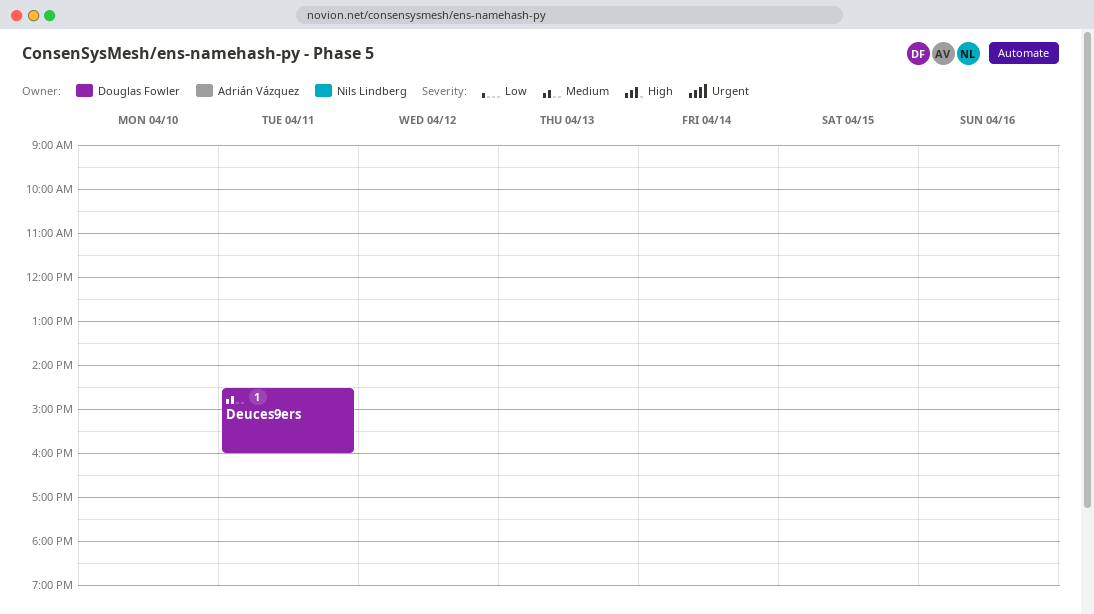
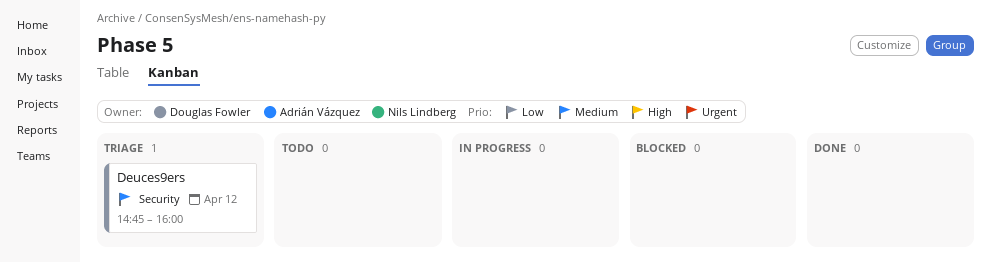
Deuces9ers, day: Apr 11 -> Apr 12
Deuces9ers, begins: 14:30 -> 14:45

